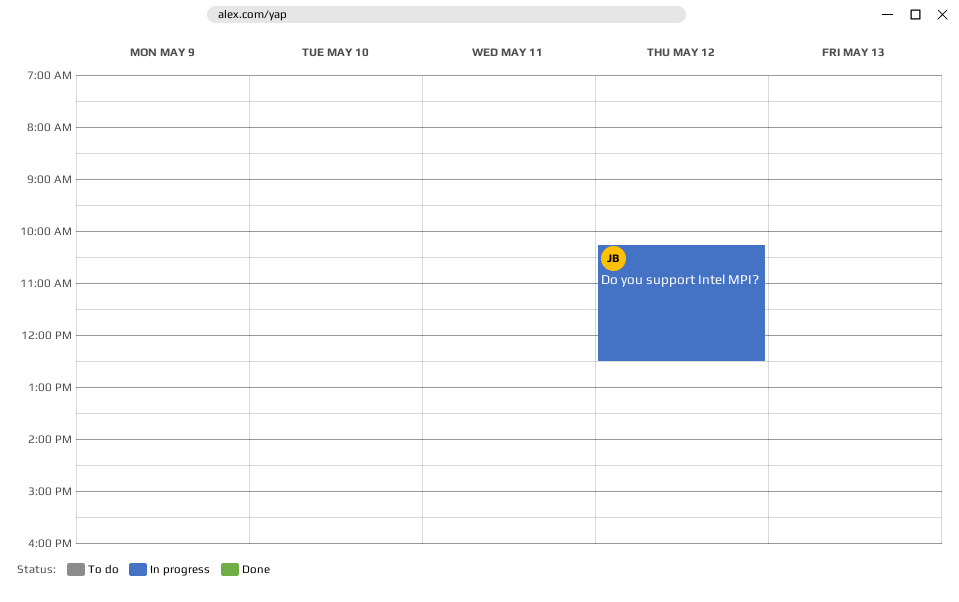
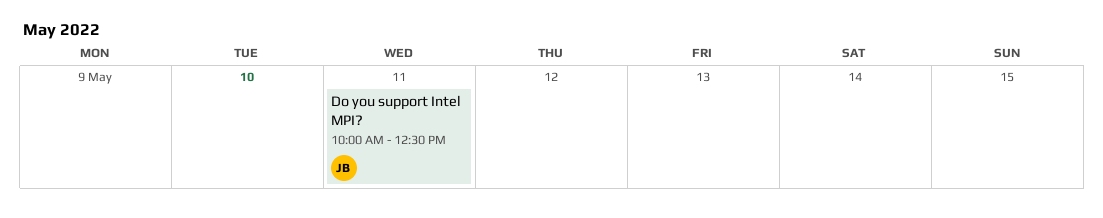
Do you support Intel MPI?, day: May 12 -> May 11
Do you support Intel MPI?, begins: 10:15 -> 10:00

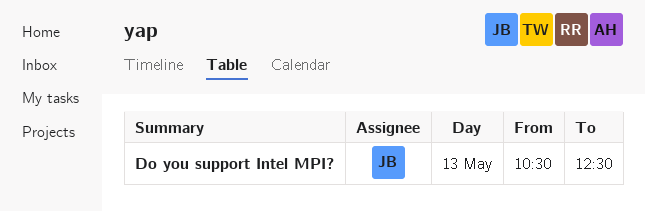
Do you support Intel MPI?, day: May 11 -> May 13
Do you support Intel MPI?, begins: 10:00 -> 10:30

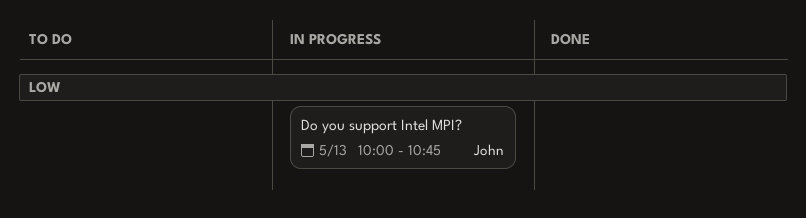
Do you support Intel MPI?, begins: 10:30 -> 10:00
Do you support Intel MPI?, ends: 12:30 -> 10:45

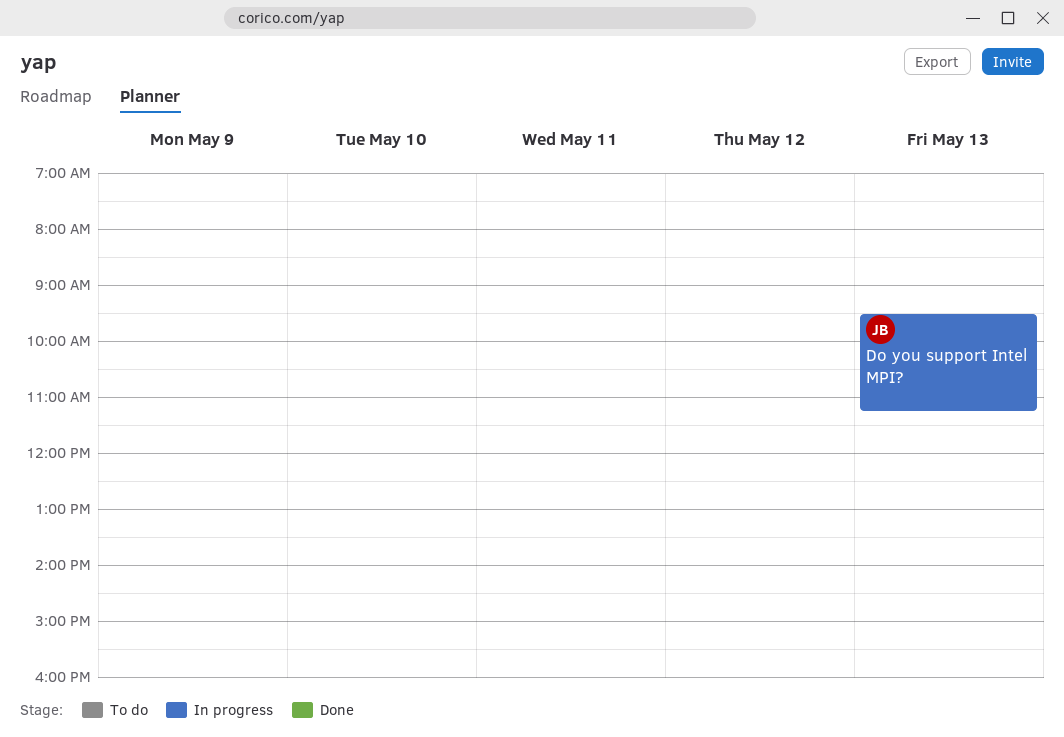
Do you support Intel MPI?, begins: 10:00 -> 09:30
Do you support Intel MPI?, ends: 10:45 -> 11:15

